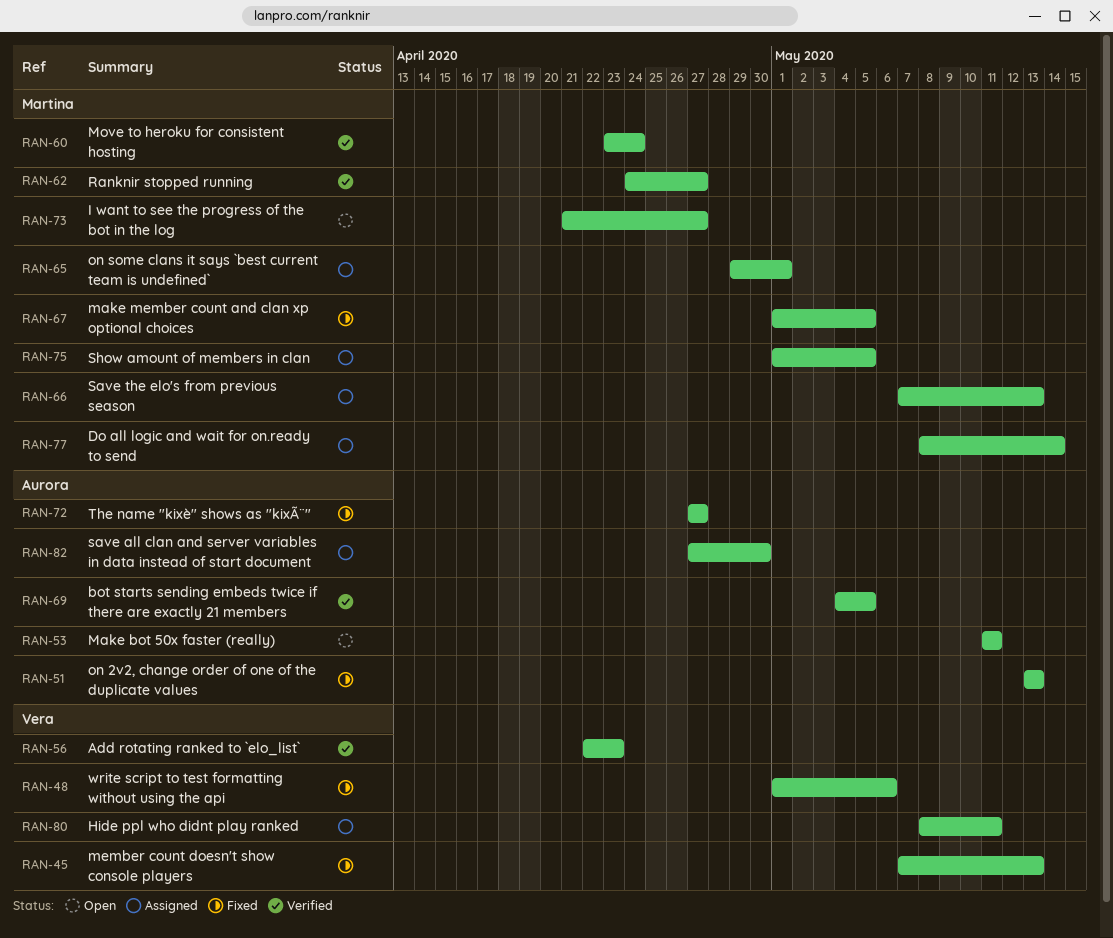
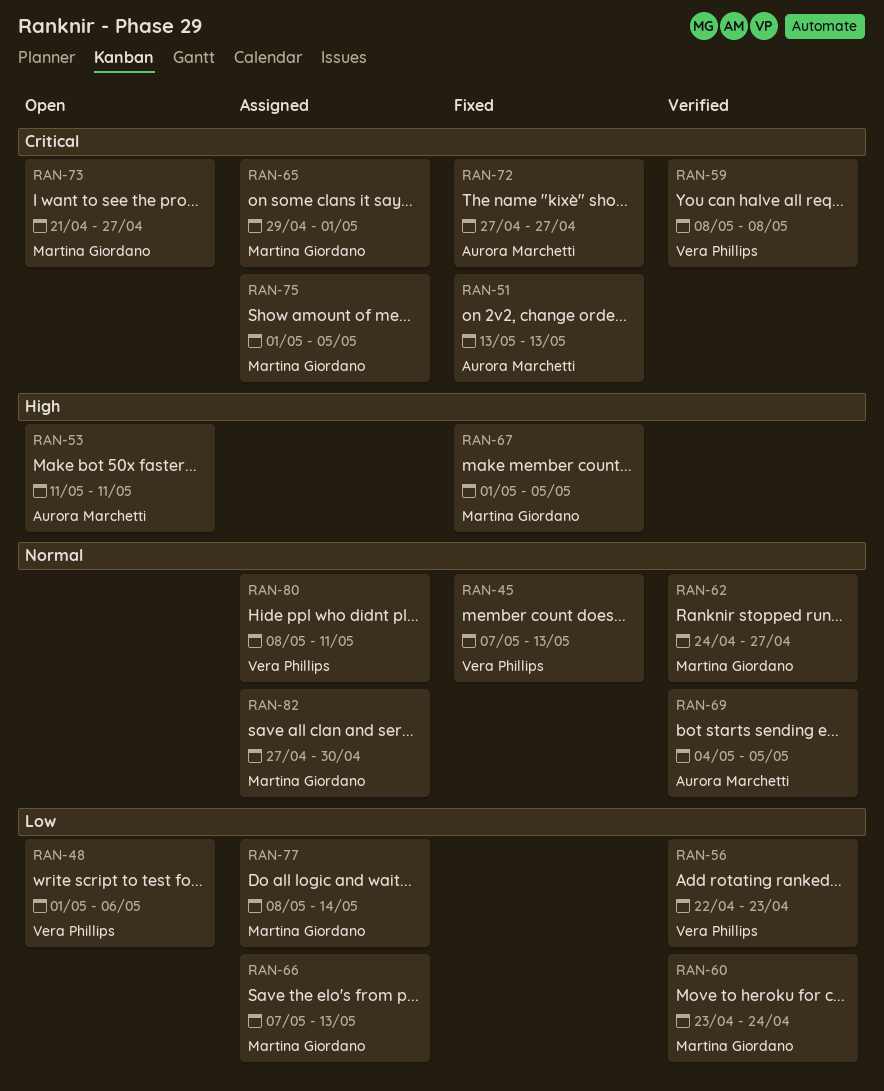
RAN-48, status: Fixed -> Open
RAN-59: none -> present
RAN-82, owner: Aurora Marchetti -> Martina Giordano

